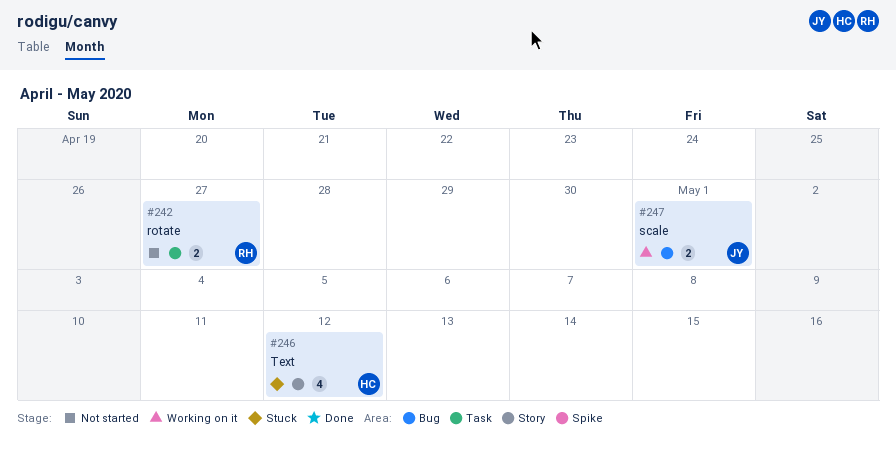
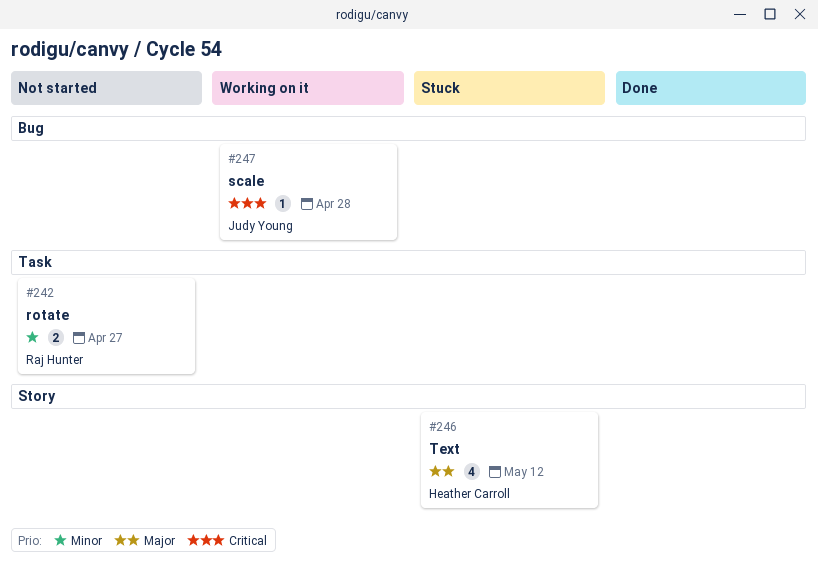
#247, estimate: 2 -> 1
#247, due: May 1 -> Apr 28

